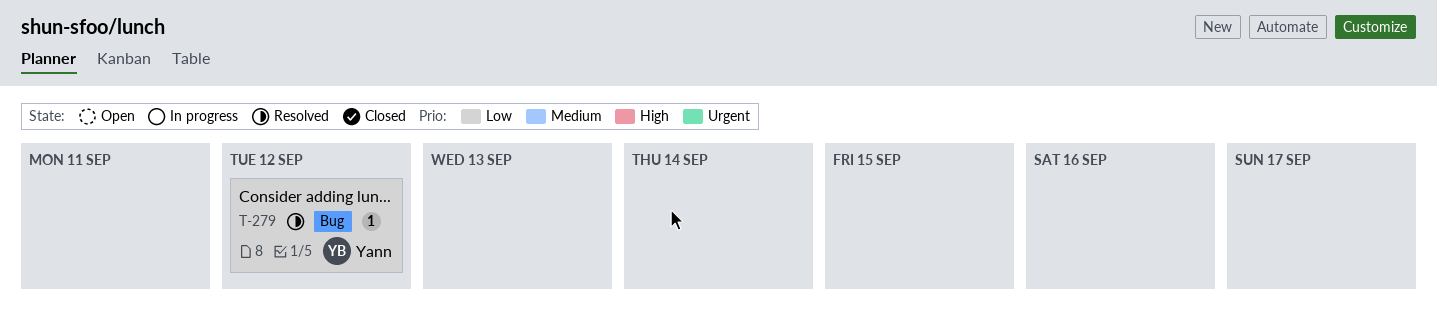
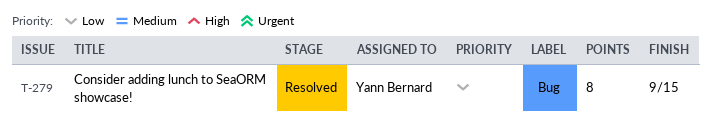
T-279, estimate: 1 -> 8
T-279, due: Sep 12 -> Sep 15

